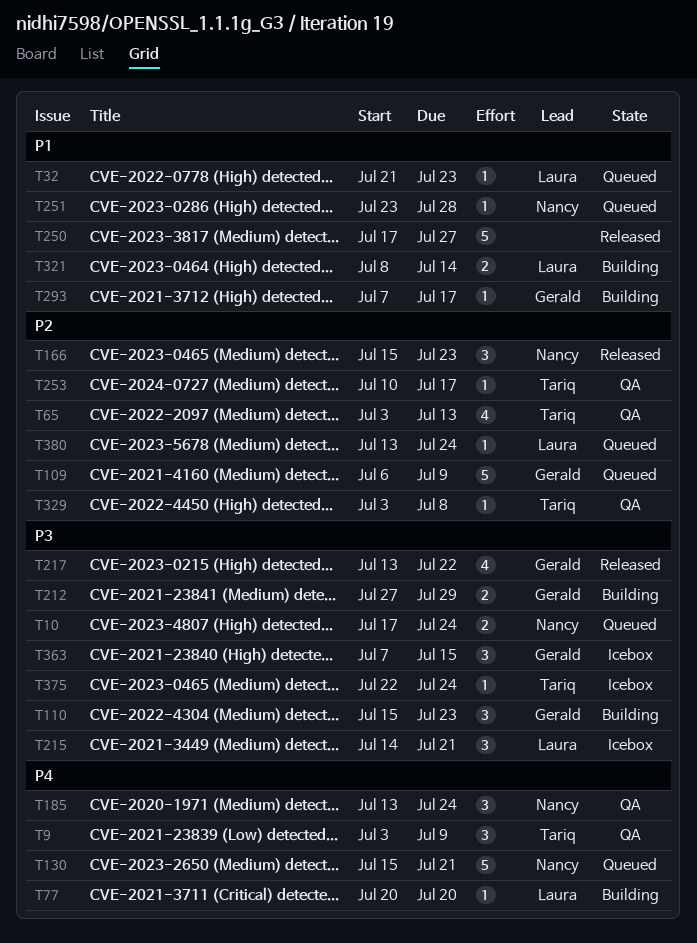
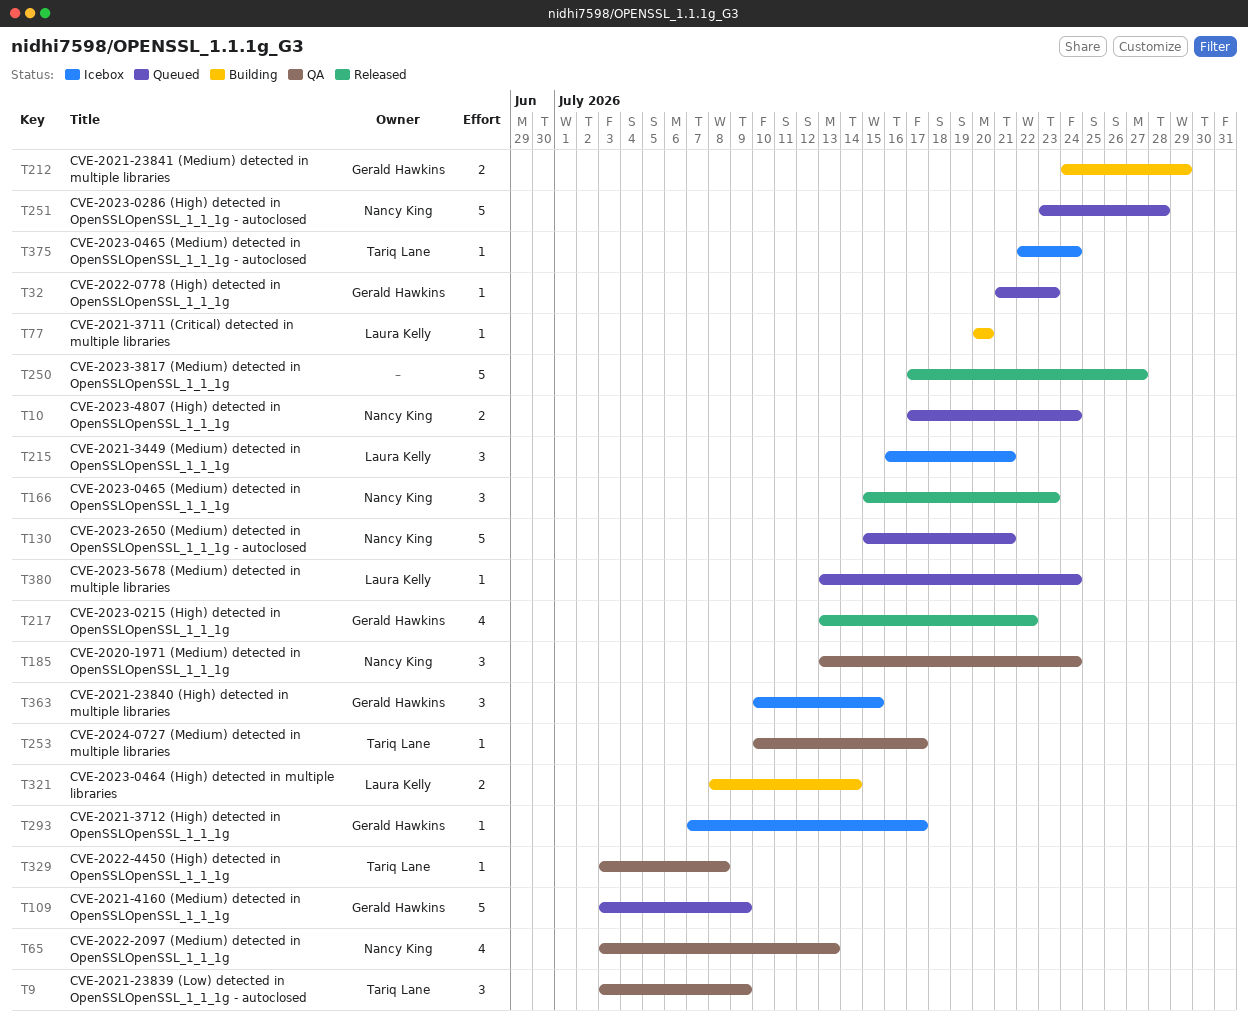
T32, owner: Laura Kelly -> Gerald Hawkins
T65, owner: Tariq Lane -> Nancy King
T109, start: Jul 6 -> Jul 3
T110: present -> none
T212, start: Jul 27 -> Jul 24
T215, start: Jul 14 -> Jul 16
T251, estimate: 1 -> 5
T293, status: Building -> Icebox
T363, start: Jul 7 -> Jul 10

